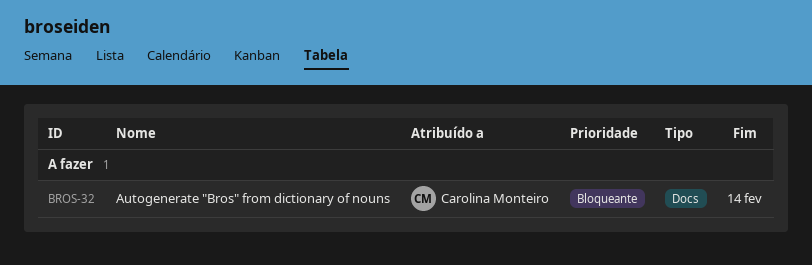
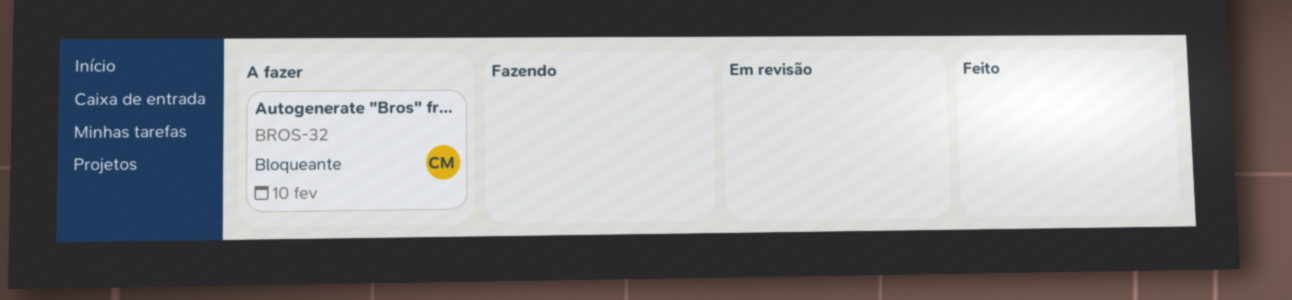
BROS-32, due: Feb 14 -> Feb 10

